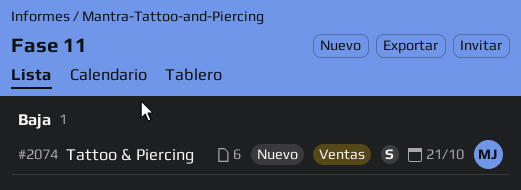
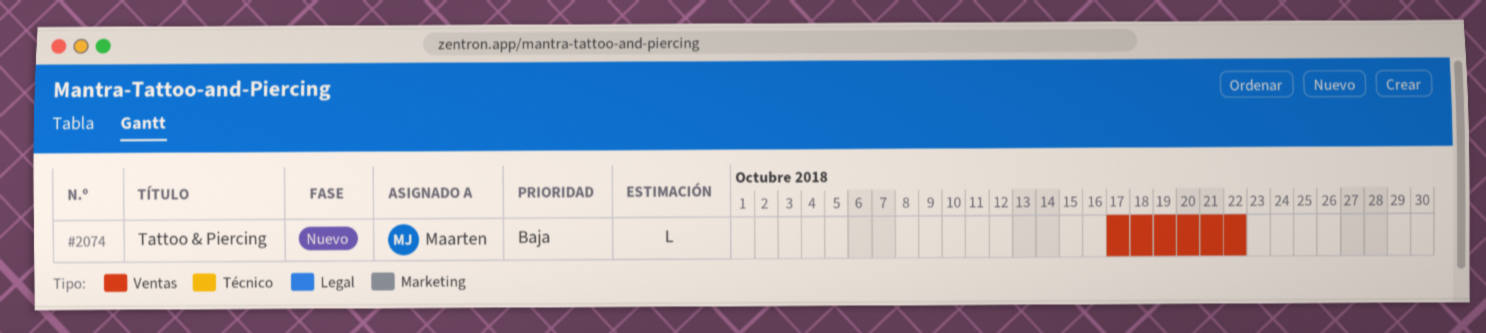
#2074, estimate: S -> L
#2074, due: Oct 21 -> Oct 22

